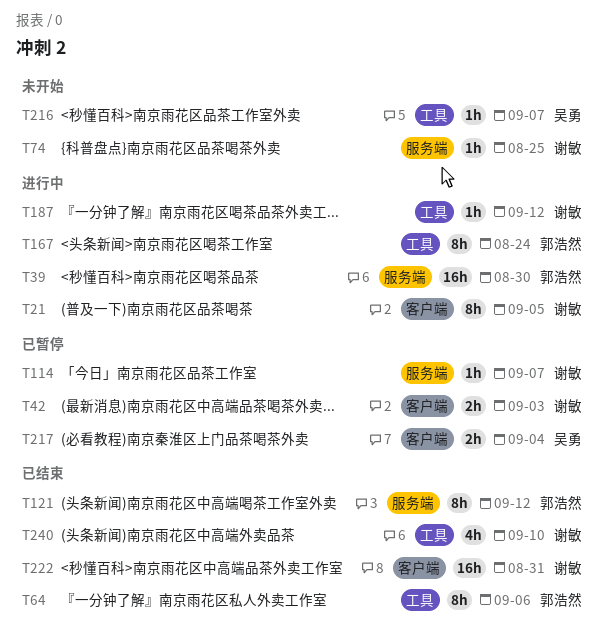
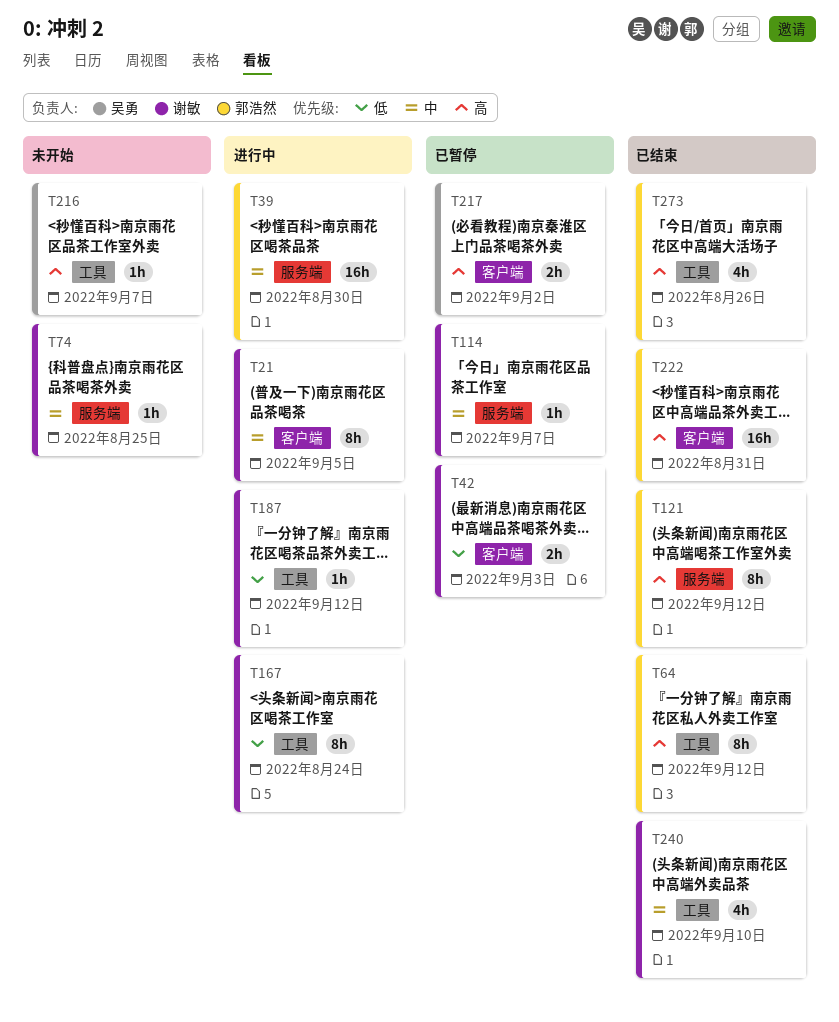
T64, due: Sep 6 -> Sep 12
T167, owner: 郭浩然 -> 谢敏
T217, due: Sep 4 -> Sep 2
T222, owner: 谢敏 -> 郭浩然
T273: none -> present

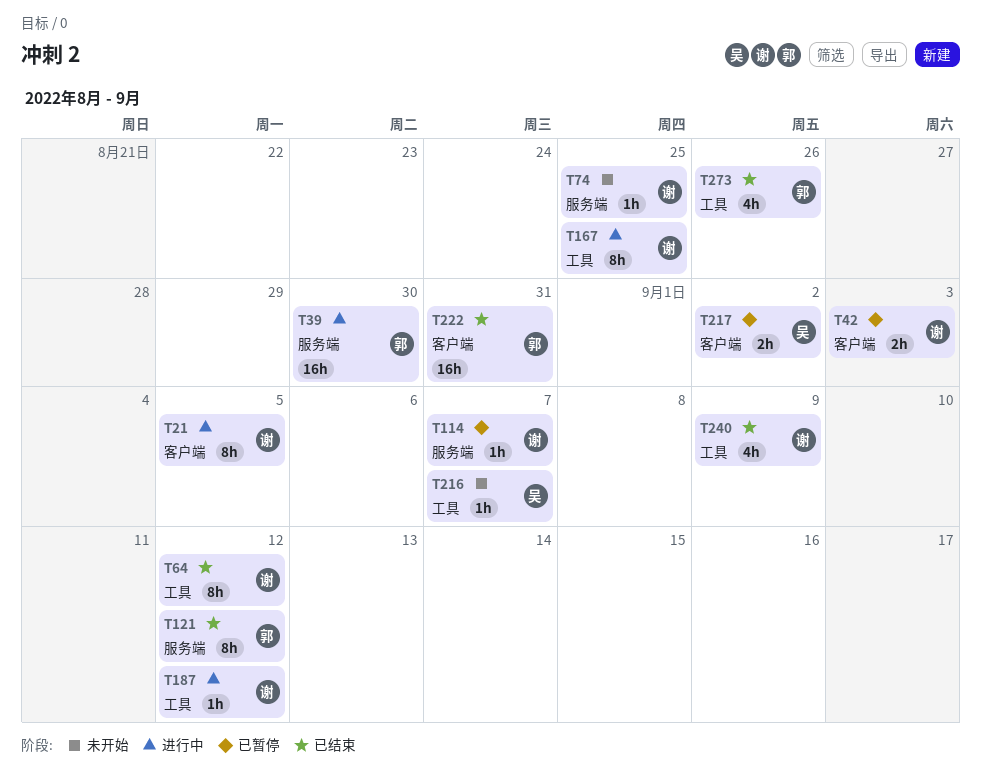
T64, owner: 郭浩然 -> 谢敏
T167, due: Aug 24 -> Aug 25
T240, due: Sep 10 -> Sep 9

